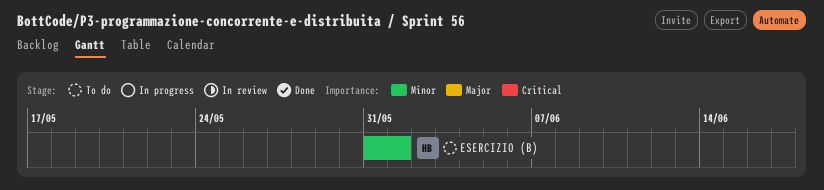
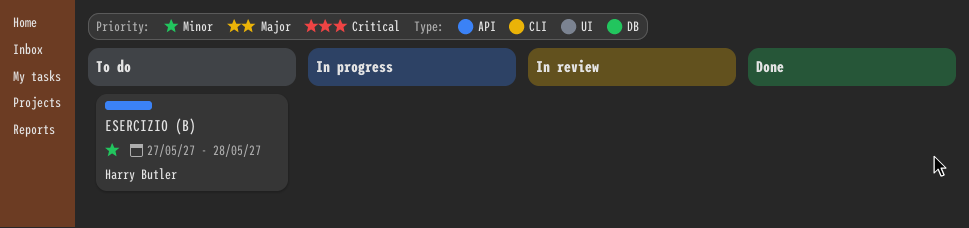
ESERCIZIO (B), start: May 31 -> May 27
ESERCIZIO (B), due: Jun 1 -> May 28

